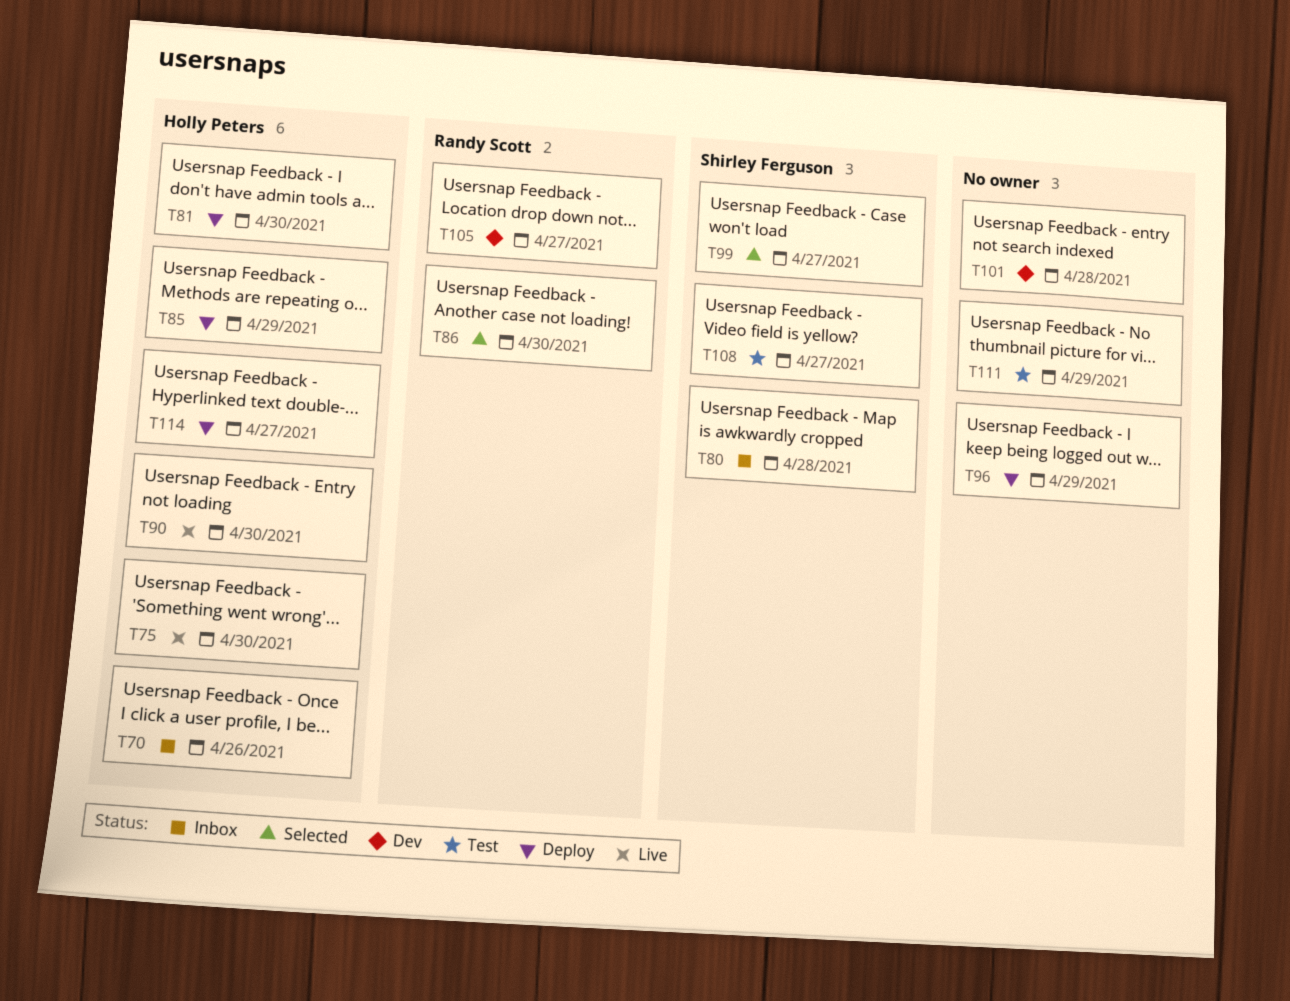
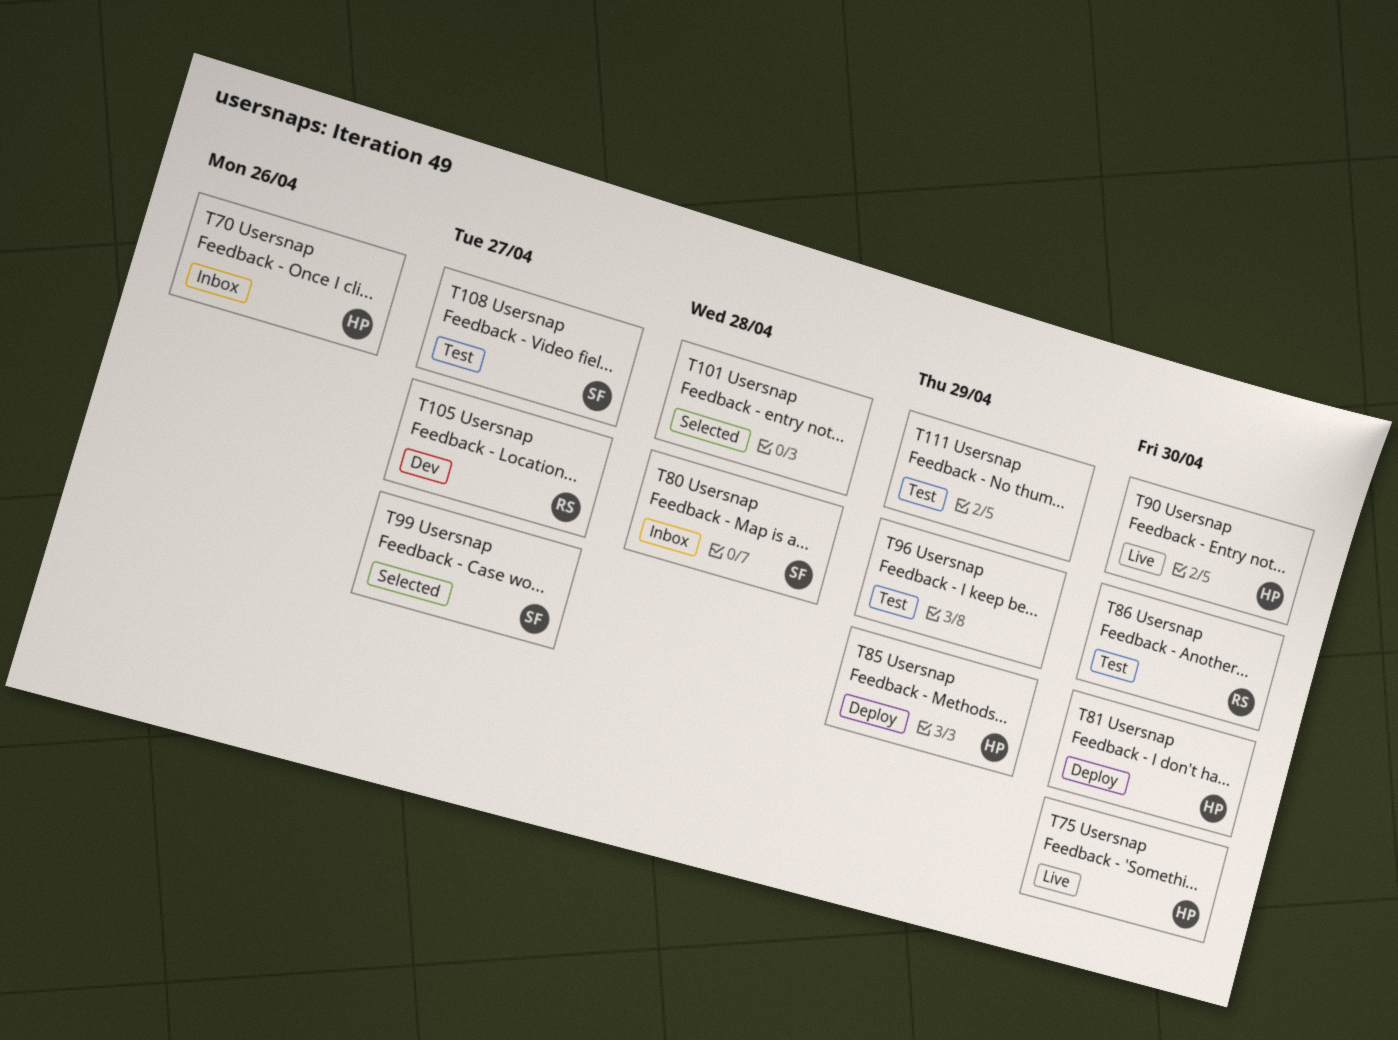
T86, status: Selected -> Test
T96, status: Deploy -> Test
T101, status: Dev -> Selected
T114: present -> none

